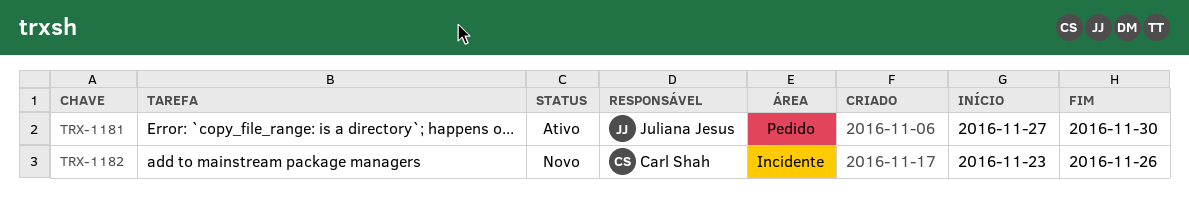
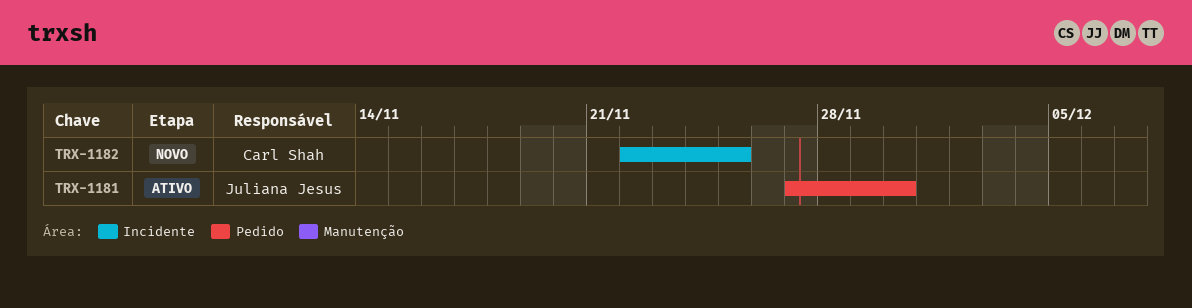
TRX-1182, start: Nov 23 -> Nov 22
TRX-1182, due: Nov 26 -> Nov 25

